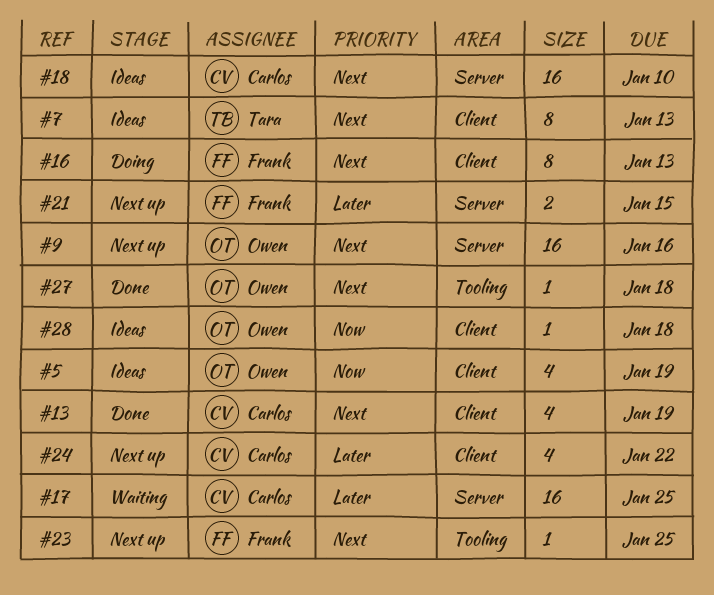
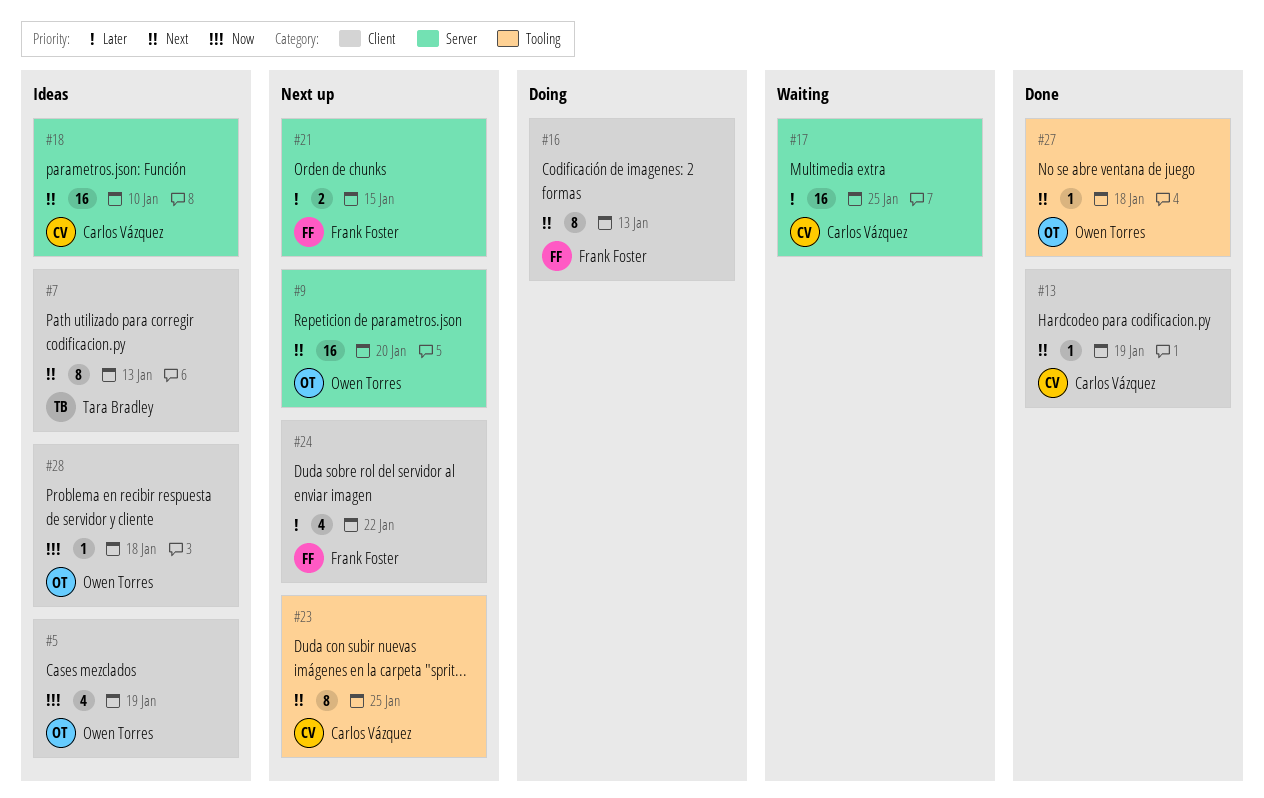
#9, due: Jan 16 -> Jan 20
#13, estimate: 4 -> 1
#23, owner: Frank Foster -> Carlos Vázquez
#23, estimate: 1 -> 8
#24, owner: Carlos Vázquez -> Frank Foster

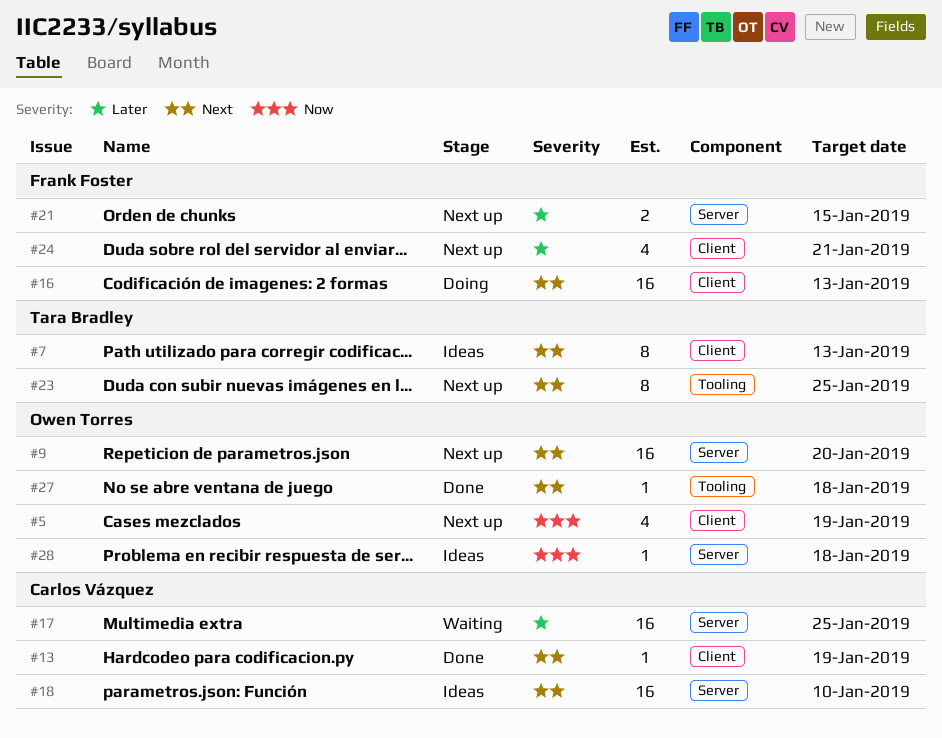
#5, status: Ideas -> Next up
#16, estimate: 8 -> 16
#23, owner: Carlos Vázquez -> Tara Bradley
#24, due: Jan 22 -> Jan 21
#28, label: Client -> Server

